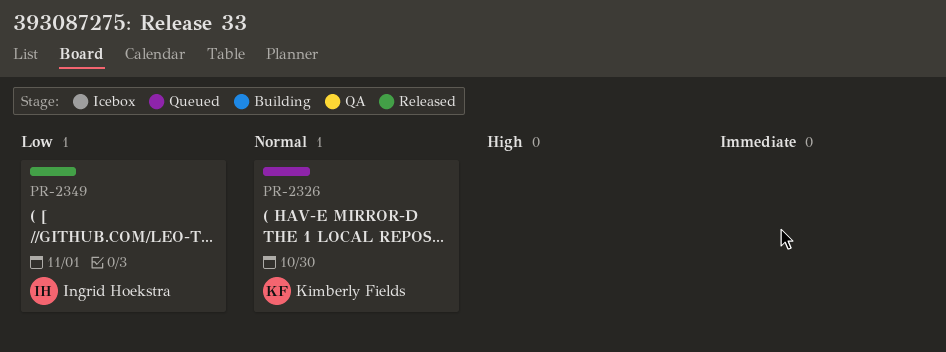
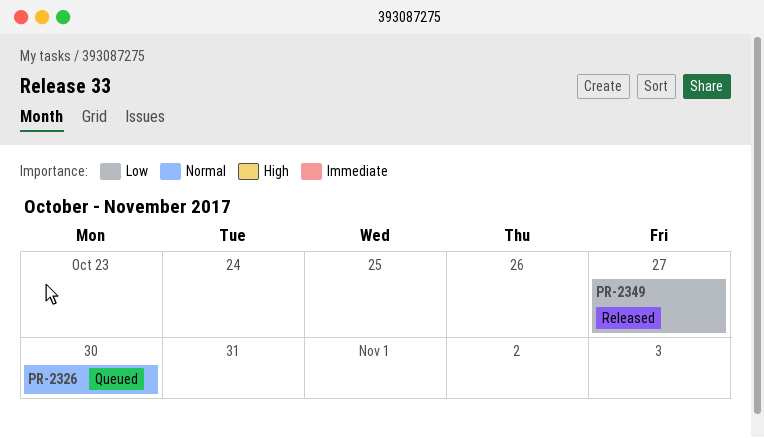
PR-2349, due: Nov 1 -> Oct 27

